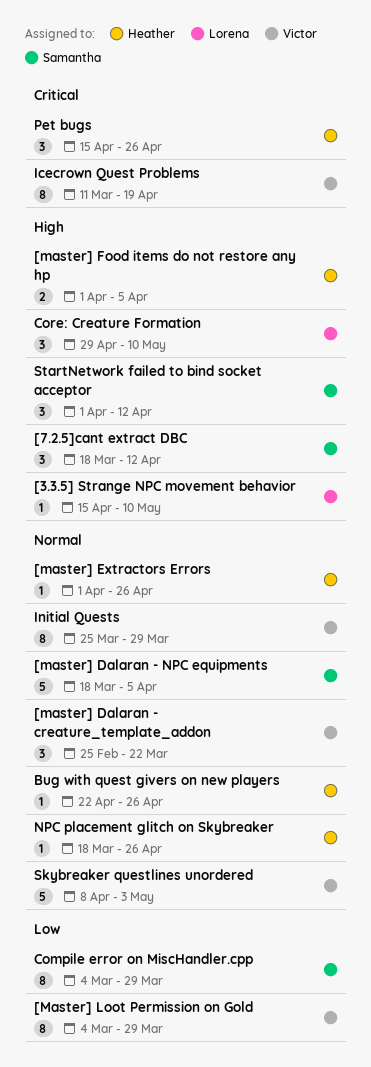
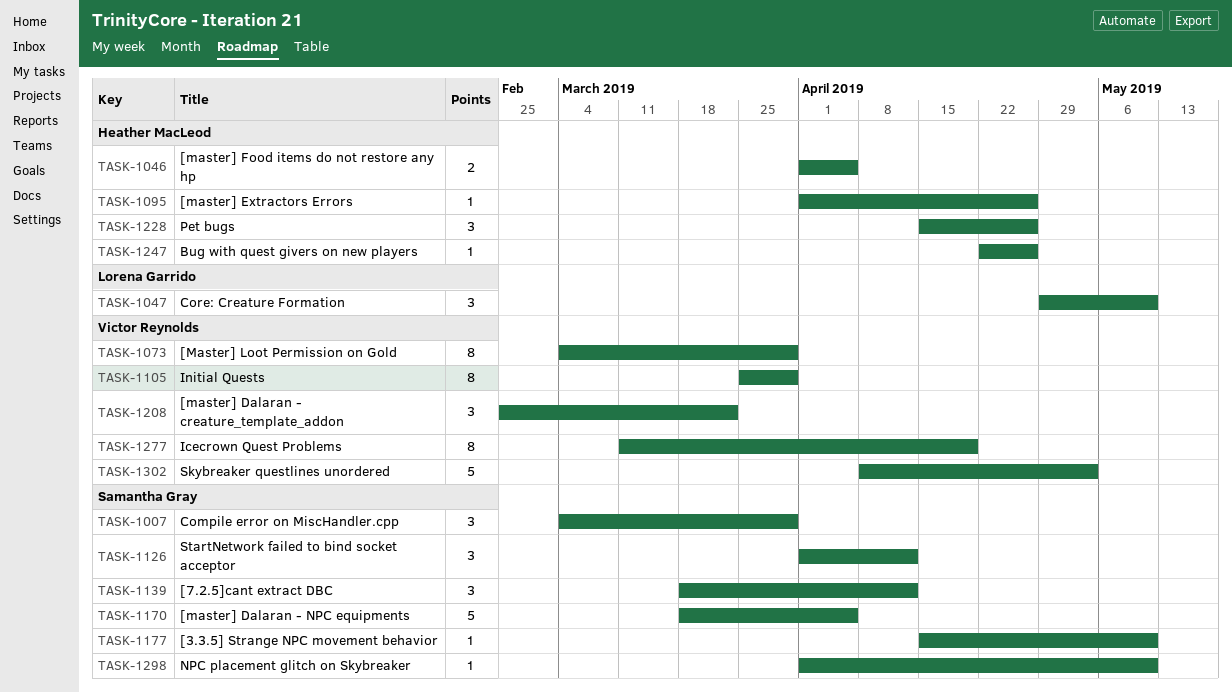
[3.3.5] Strange NPC movement behavior, owner: Lorena Garrido -> Samantha Gray
Compile error on MiscHandler.cpp, estimate: 8 -> 3
NPC placement glitch on Skybreaker, owner: Heather MacLeod -> Samantha Gray
NPC placement glitch on Skybreaker, start: Mar 18 -> Apr 1
NPC placement glitch on Skybreaker, due: Apr 26 -> May 10

